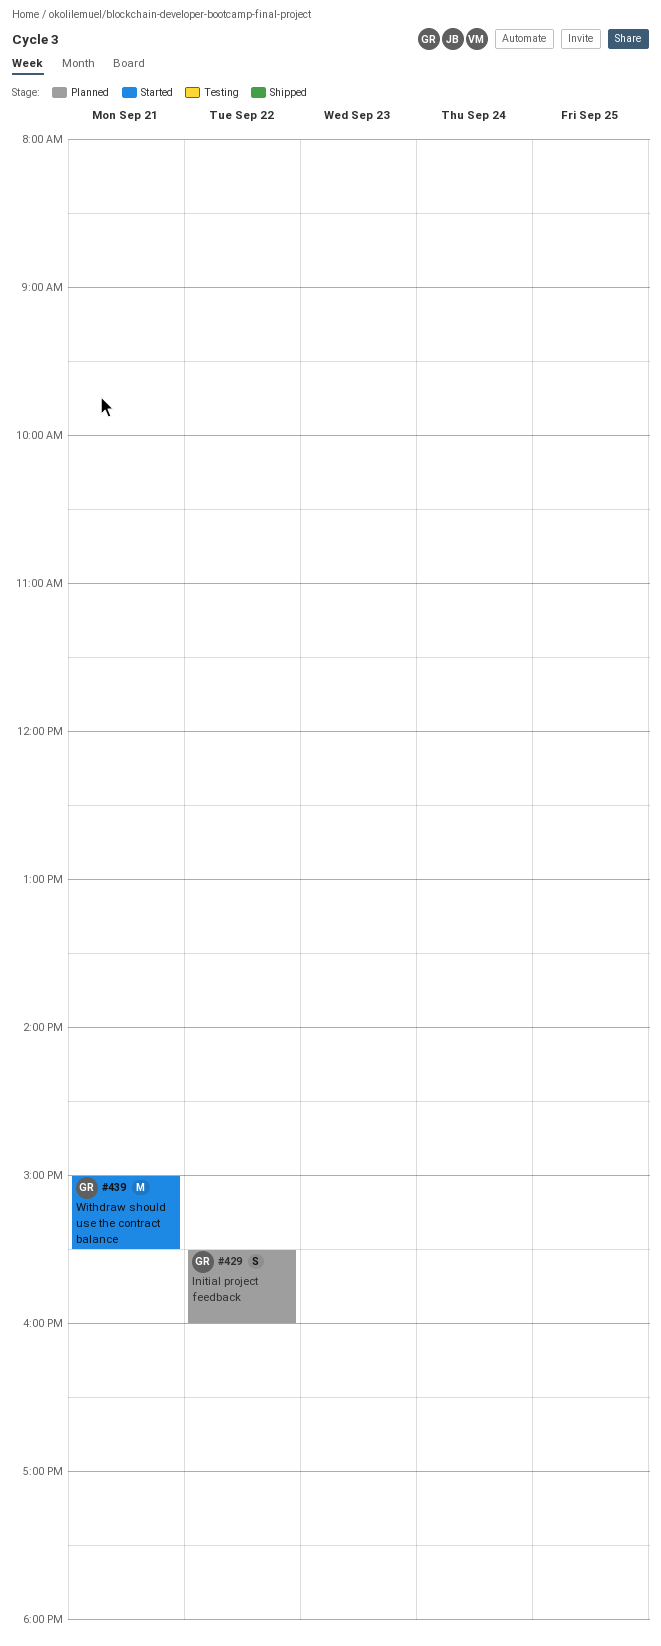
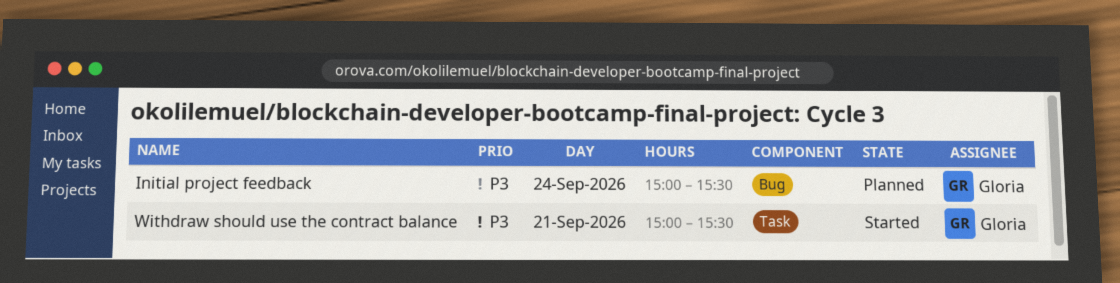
Initial project feedback, day: Sep 22 -> Sep 24
Initial project feedback, begins: 15:30 -> 15:00
Initial project feedback, ends: 16:00 -> 15:30

